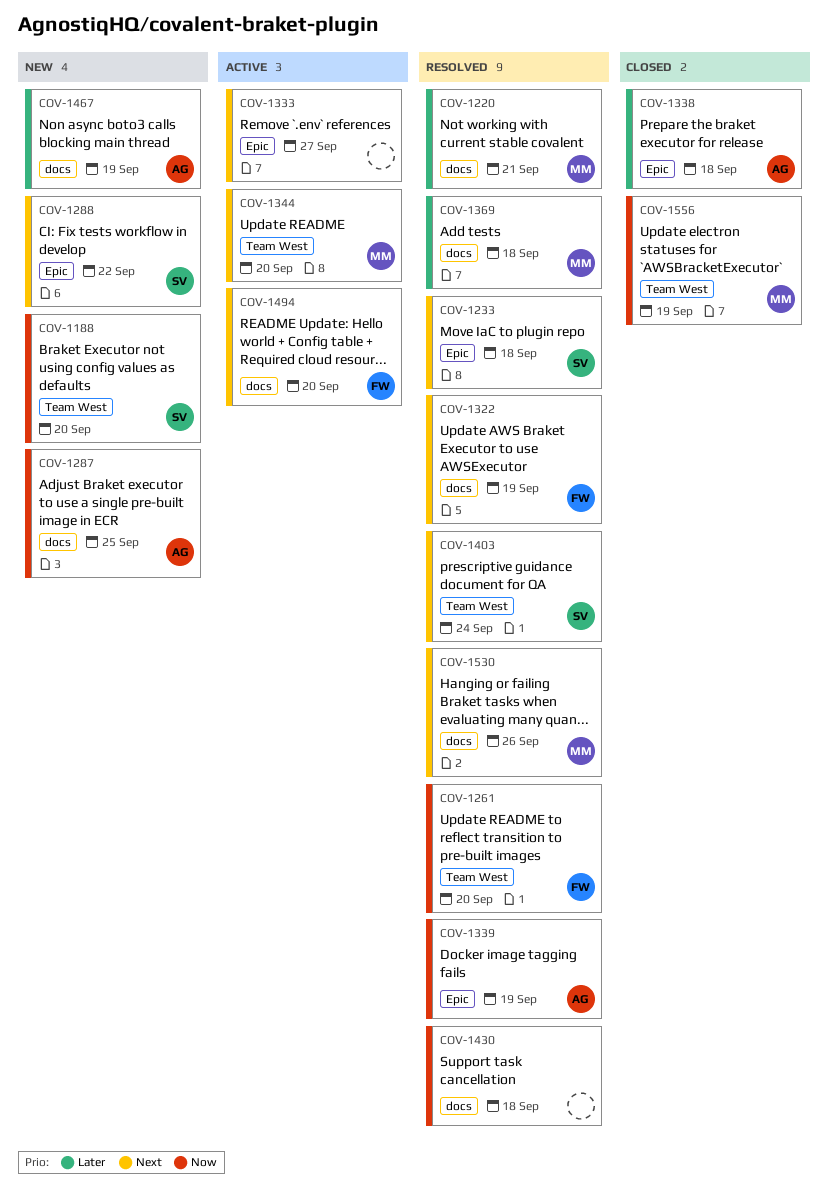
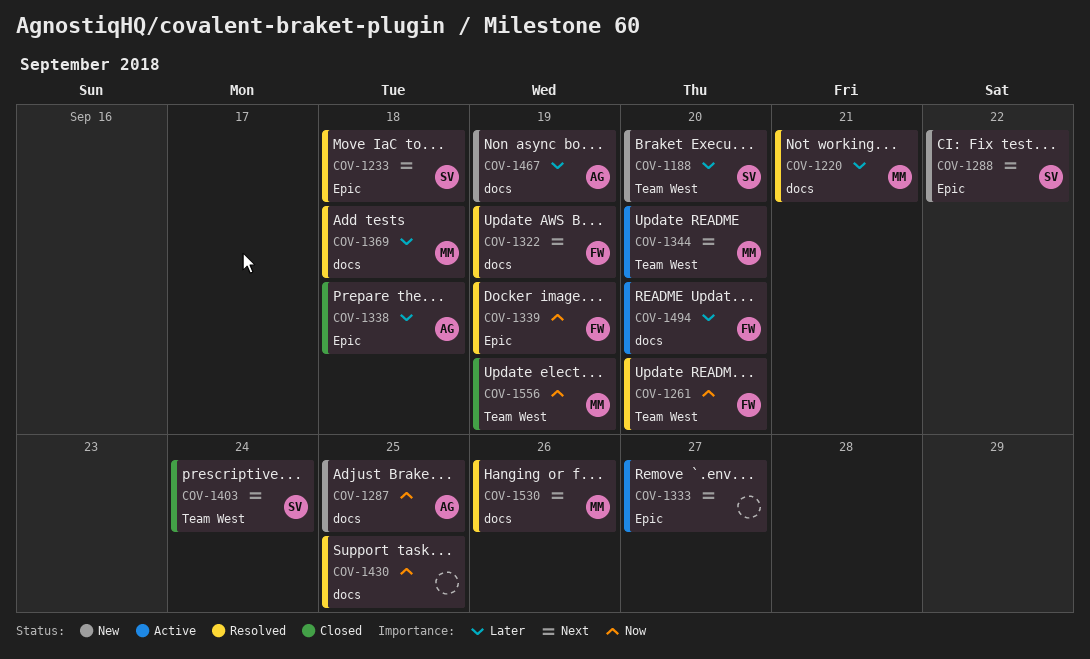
COV-1188, priority: Now -> Later
COV-1339, owner: AG -> FW
COV-1403, status: Resolved -> Closed
COV-1430, due: Sep 18 -> Sep 25
COV-1494, priority: Next -> Later

